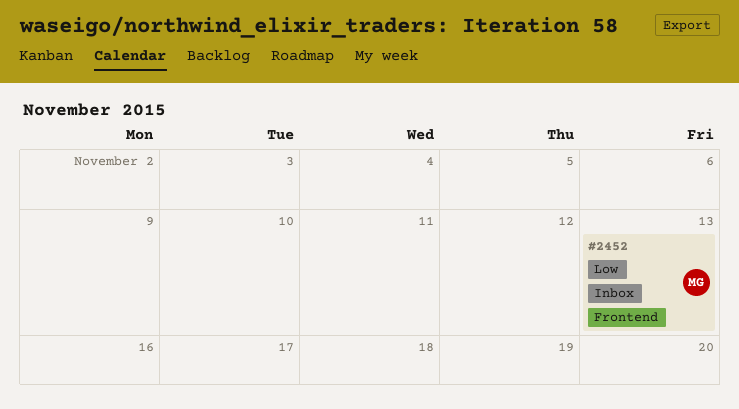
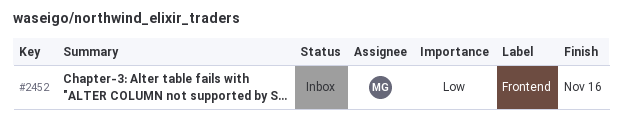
#2452, due: Nov 13 -> Nov 16

